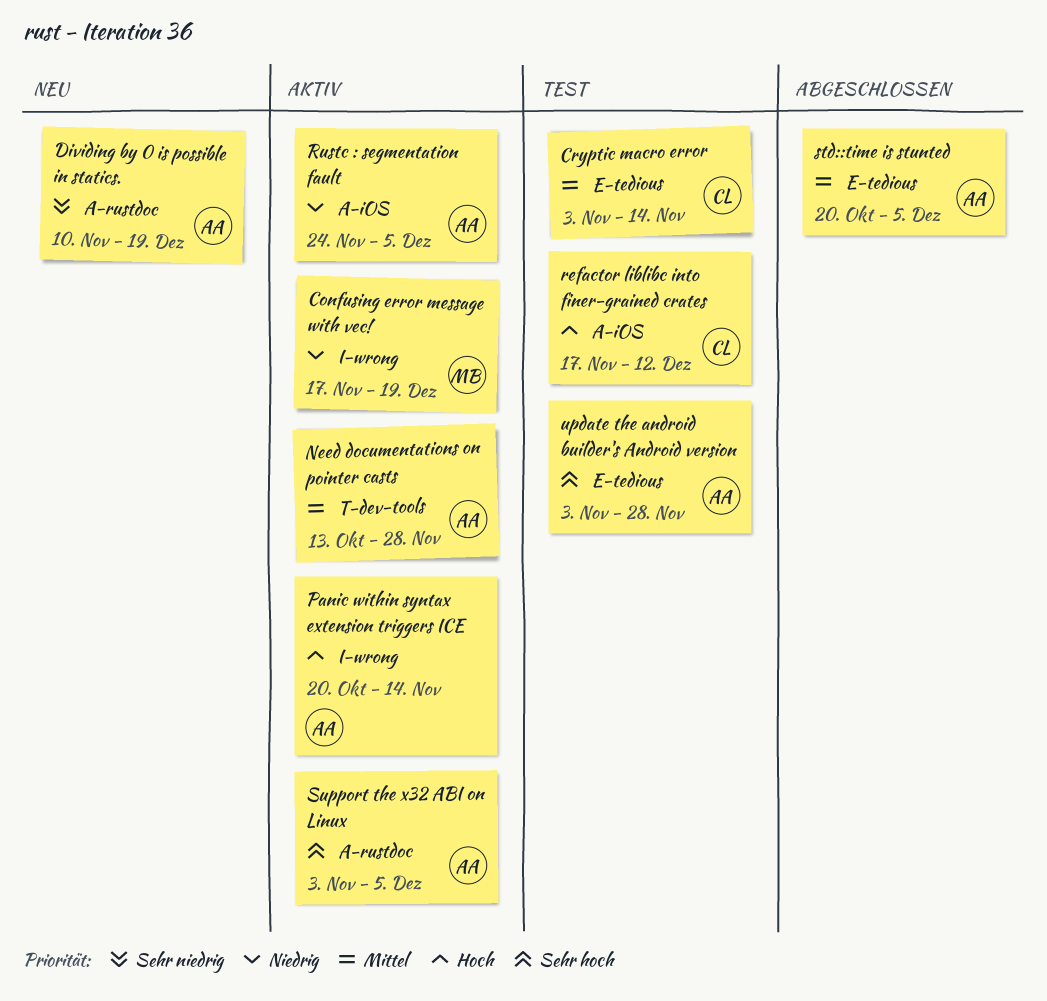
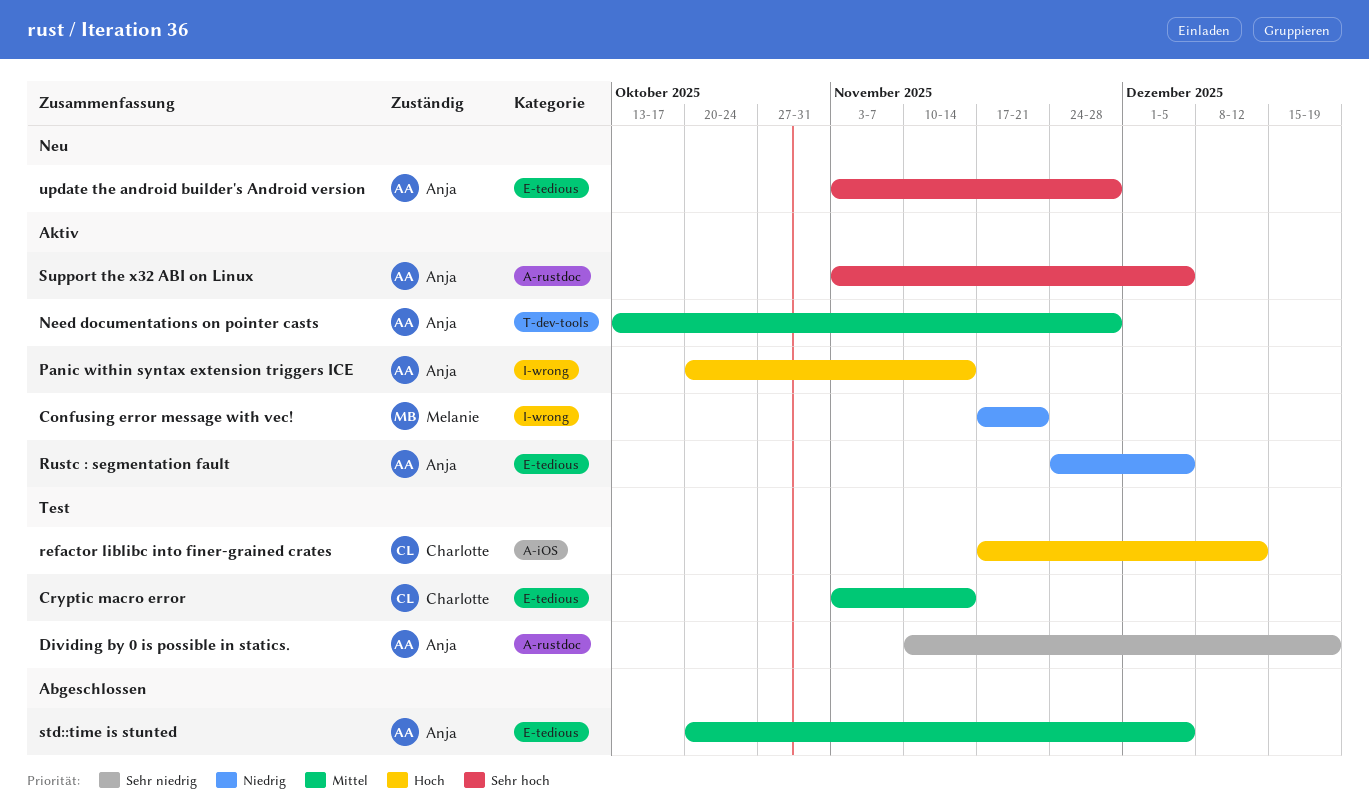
Confusing error message with vec!, due: Dec 19 -> Nov 21
Dividing by 0 is possible in statics., status: Neu -> Test
Rustc : segmentation fault, label: A-iOS -> E-tedious
update the android builder's Android version, status: Test -> Neu

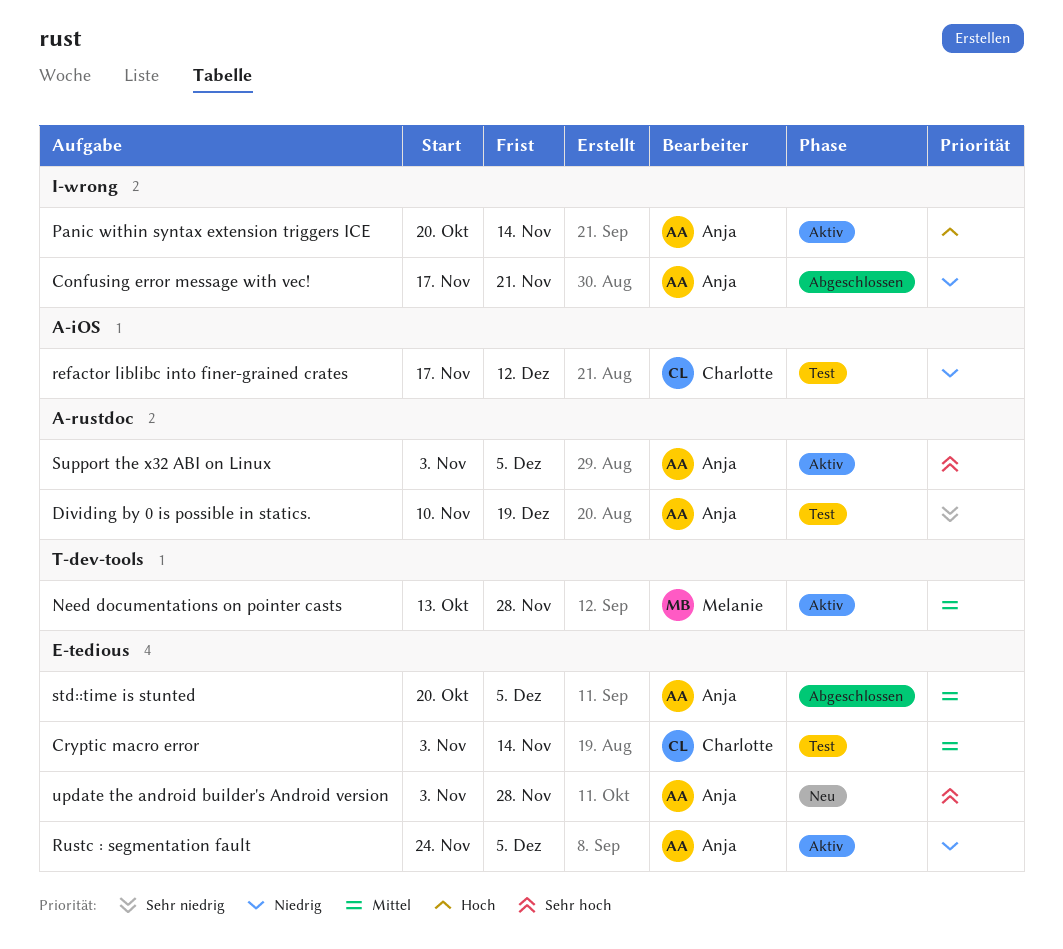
Confusing error message with vec!, status: Aktiv -> Abgeschlossen
Confusing error message with vec!, owner: Melanie -> Anja
Need documentations on pointer casts, owner: Anja -> Melanie
refactor liblibc into finer-grained crates, priority: Hoch -> Niedrig

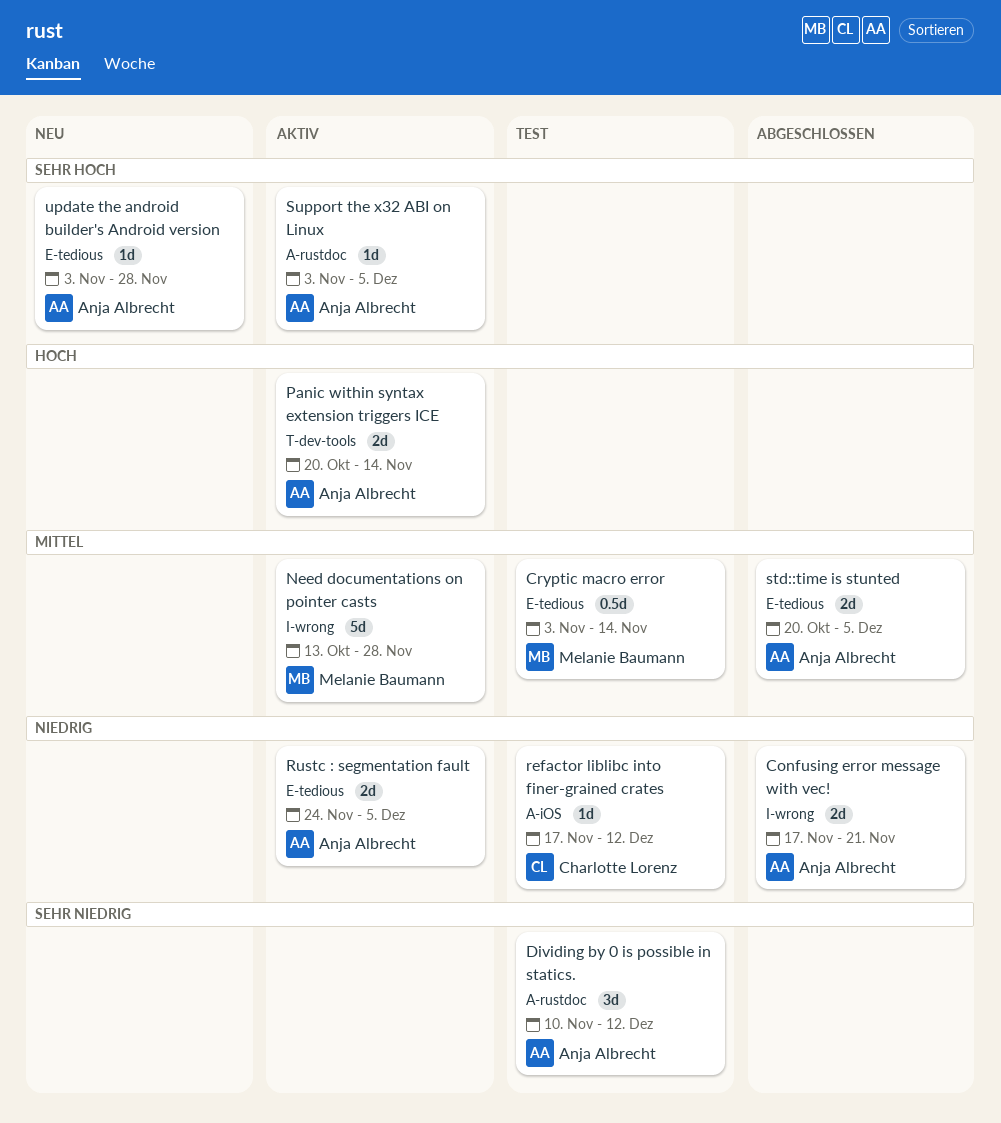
Cryptic macro error, owner: Charlotte Lorenz -> Melanie Baumann
Dividing by 0 is possible in statics., due: Dec 19 -> Dec 12
Need documentations on pointer casts, label: T-dev-tools -> I-wrong
Panic within syntax extension triggers ICE, label: I-wrong -> T-dev-tools

